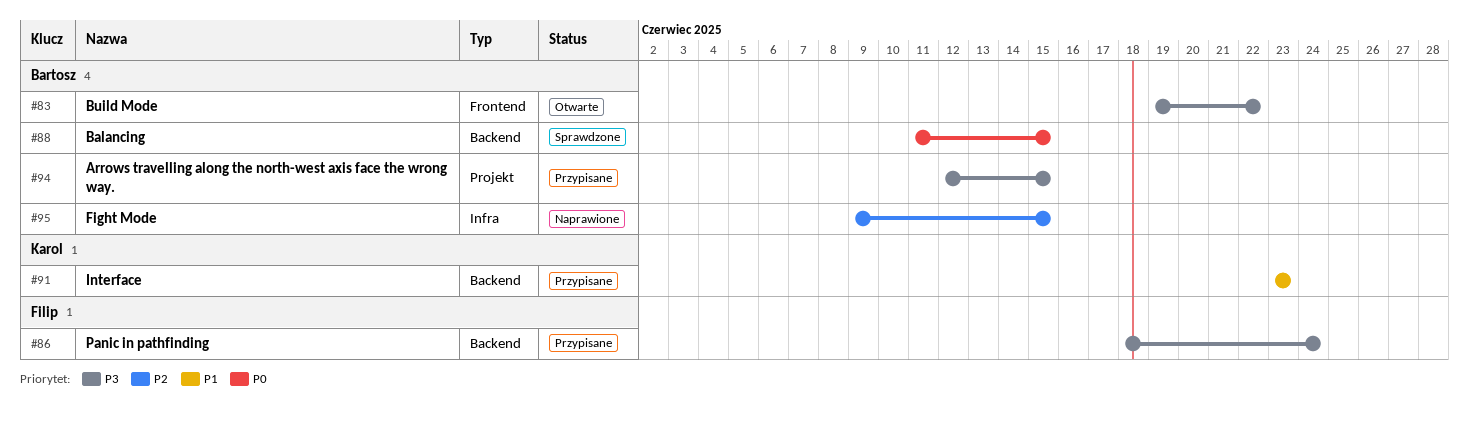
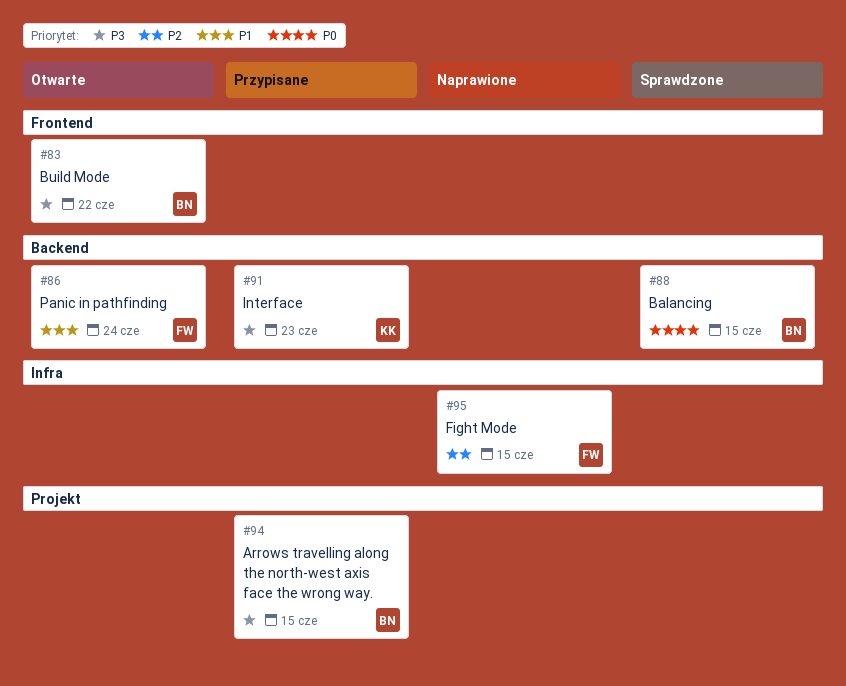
#86, status: Przypisane -> Otwarte
#86, priority: P3 -> P1
#91, priority: P1 -> P3
#95, owner: Bartosz -> Filip

